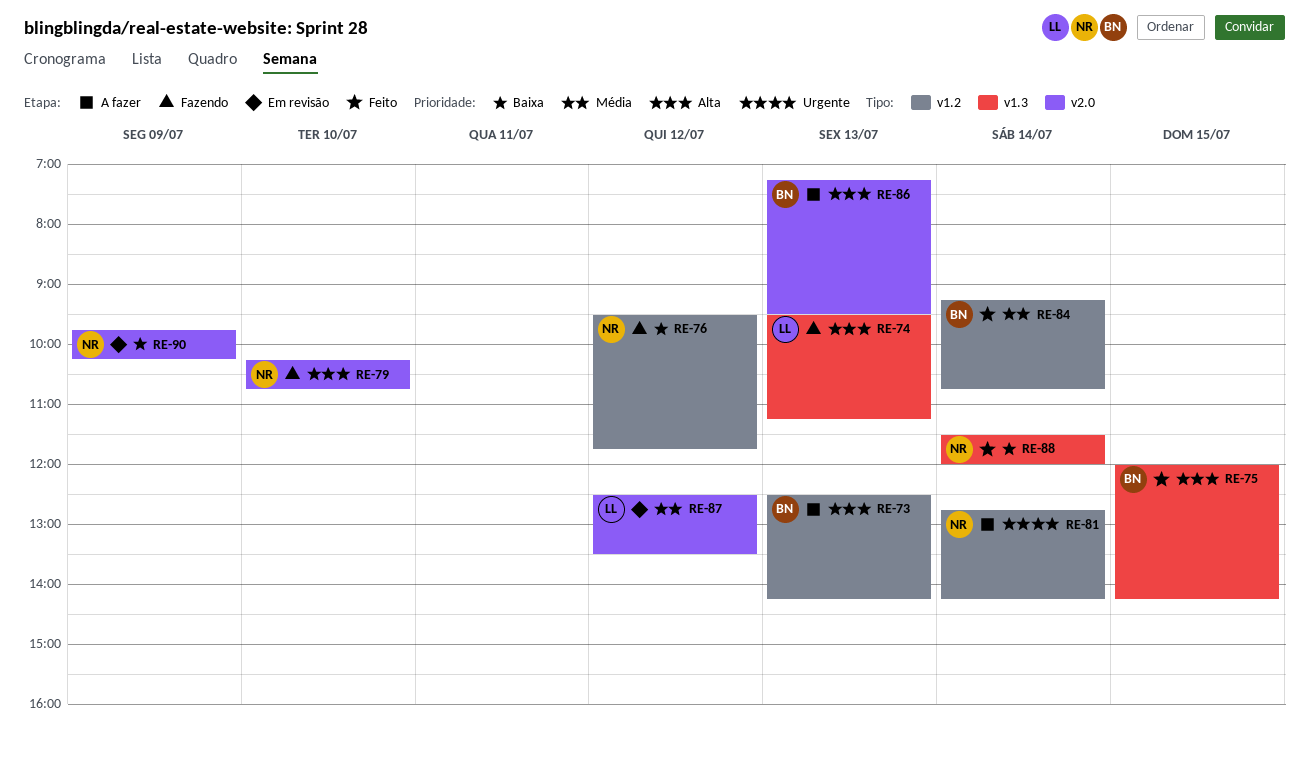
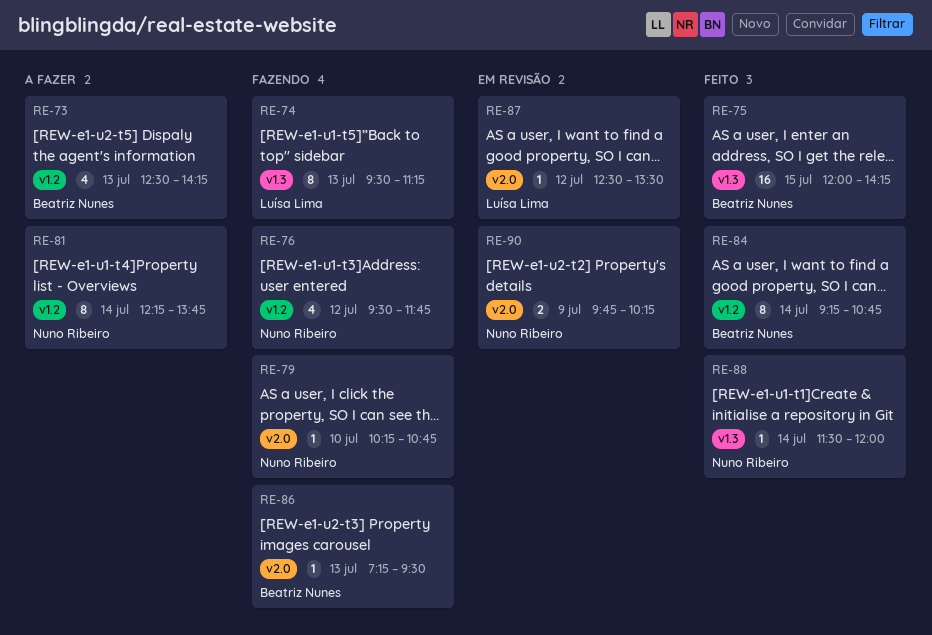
RE-81, begins: 12:45 -> 12:15
RE-81, ends: 14:15 -> 13:45
RE-86, status: A fazer -> Fazendo

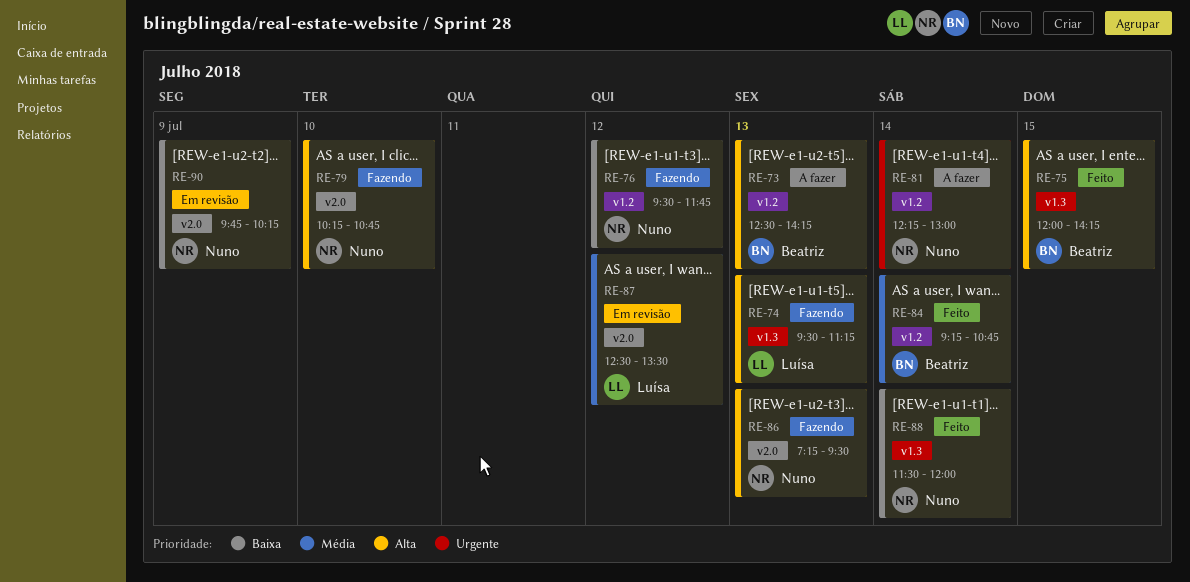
RE-81, ends: 13:45 -> 13:00
RE-86, owner: Beatriz Nunes -> Nuno Ribeiro

